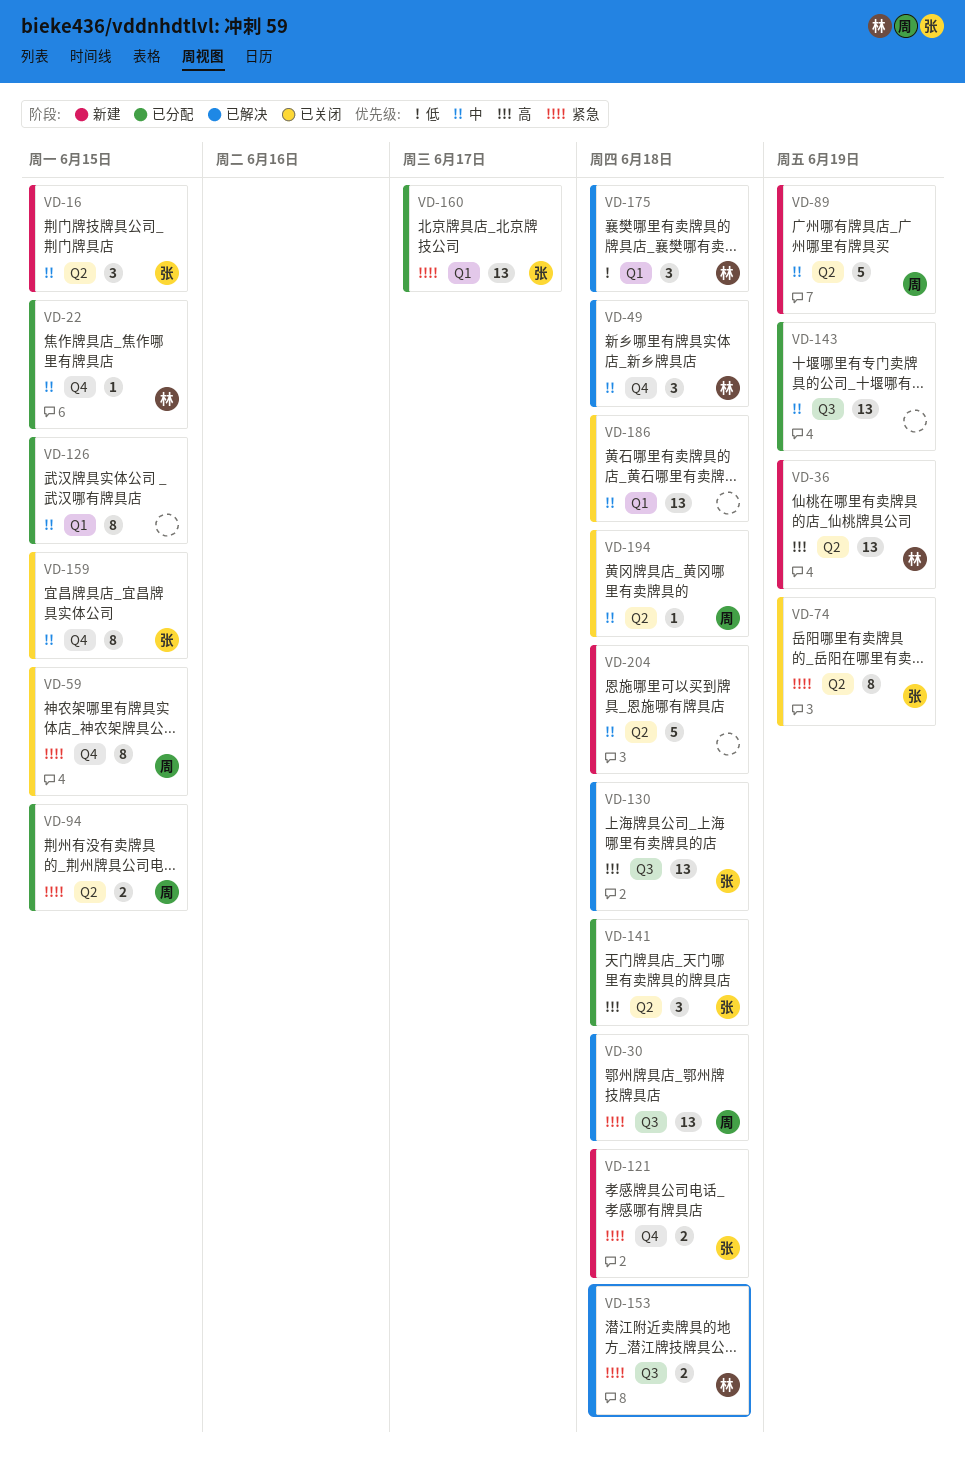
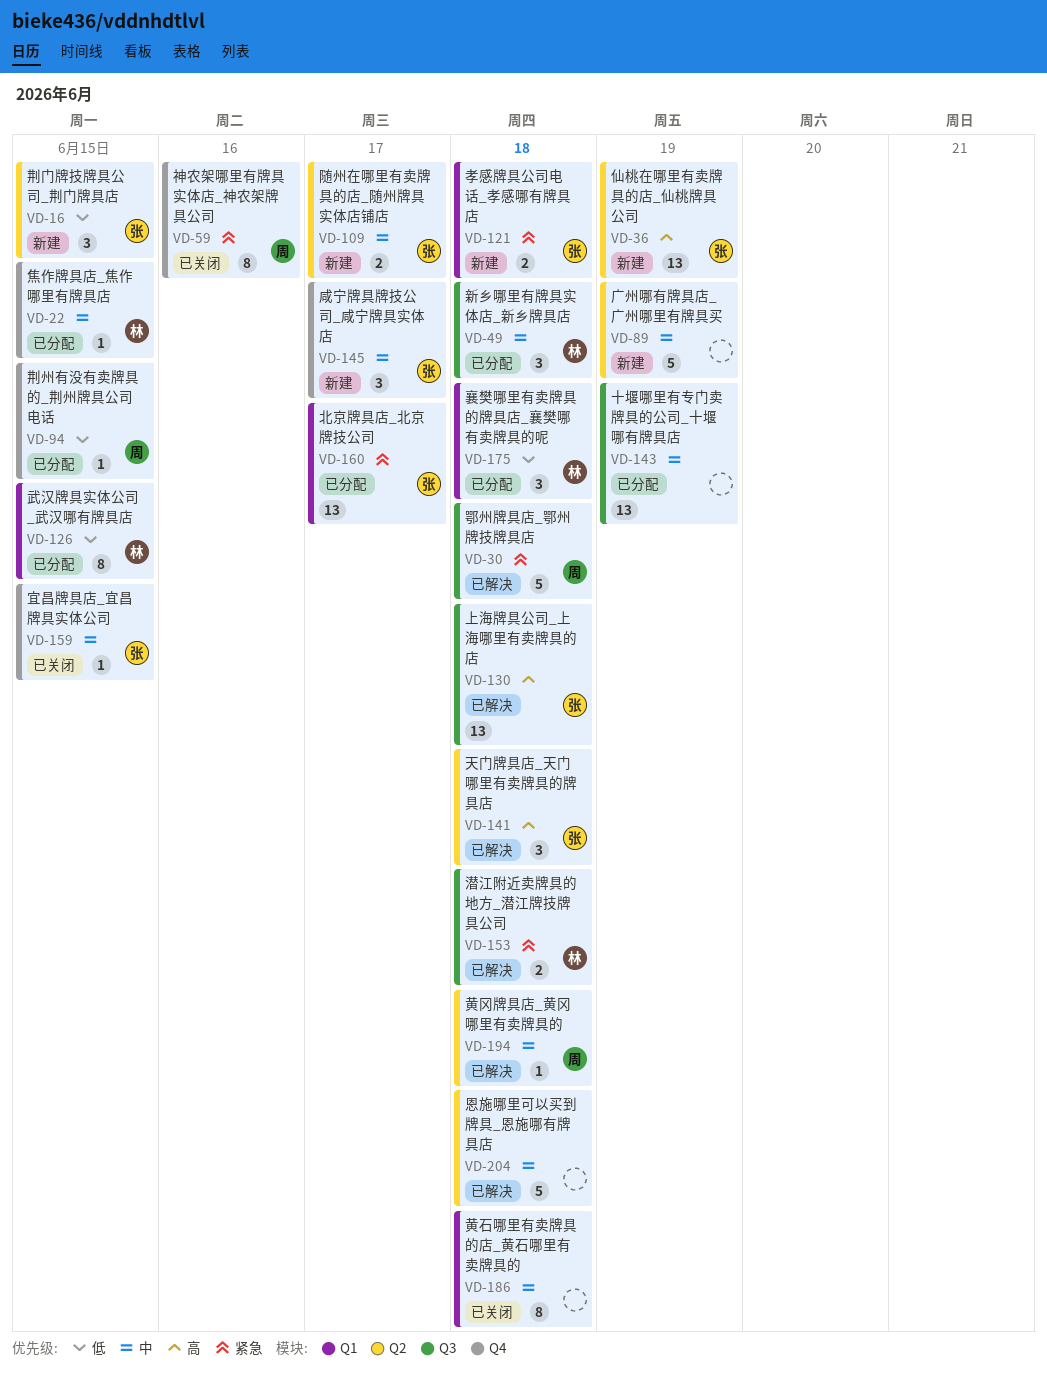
VD-16, priority: 中 -> 低
VD-30, estimate: 13 -> 5
VD-36, owner: 林 -> 张
VD-49, status: 已解决 -> 已分配
VD-49, label: Q4 -> Q3
VD-59, due: Jun 15 -> Jun 16
VD-74: present -> none
VD-89, owner: 周 -> none
VD-94, priority: 紧急 -> 低
VD-94, label: Q2 -> Q4
VD-94, estimate: 2 -> 1
VD-109: none -> present
VD-121, label: Q4 -> Q1
VD-126, owner: none -> 林
VD-126, priority: 中 -> 低
VD-141, status: 已分配 -> 已解决
VD-145: none -> present
VD-159, estimate: 8 -> 1
VD-175, status: 已解决 -> 已分配
VD-186, estimate: 13 -> 8
VD-194, status: 已关闭 -> 已解决
VD-204, status: 新建 -> 已解决

